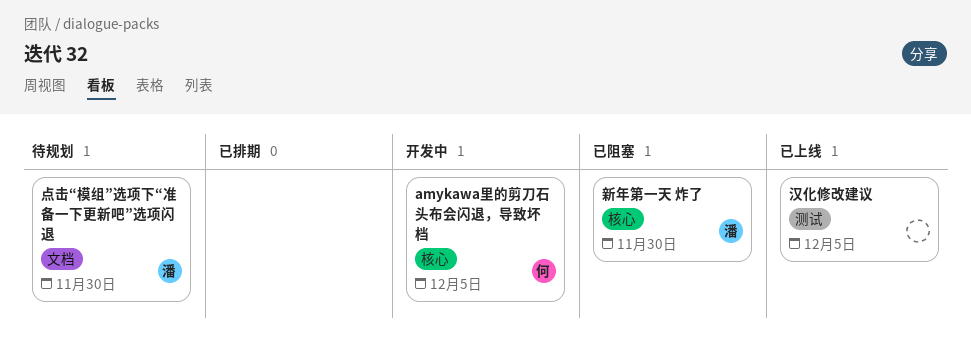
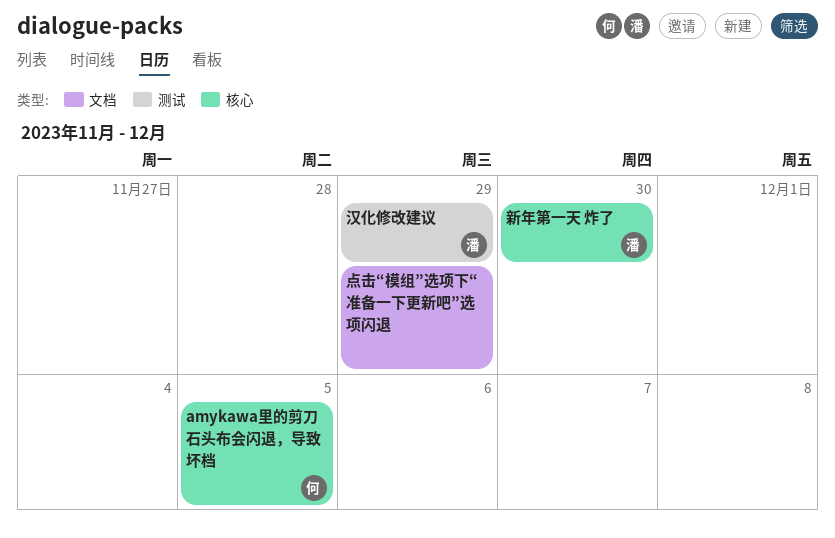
汉化修改建议, owner: none -> 潘
汉化修改建议, due: Dec 5 -> Nov 29
点击“模组”选项下“准备一下更新吧”选项闪退, owner: 潘 -> none
点击“模组”选项下“准备一下更新吧”选项闪退, due: Nov 30 -> Nov 29

